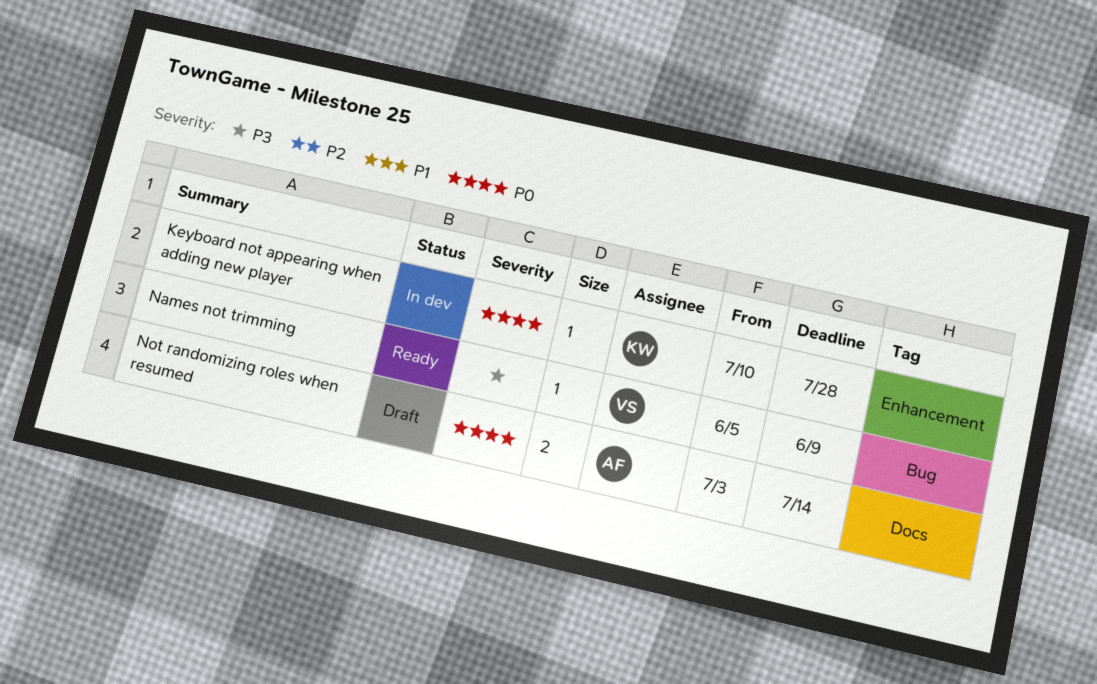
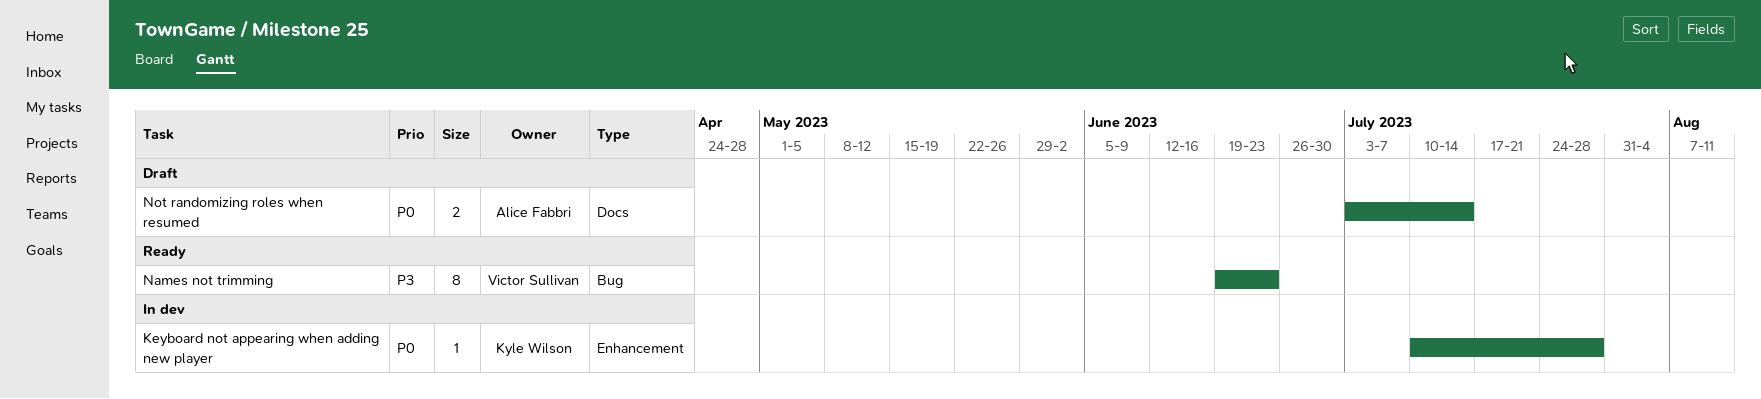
Names not trimming, estimate: 1 -> 8
Names not trimming, start: Jun 5 -> Jun 19
Names not trimming, due: Jun 9 -> Jun 23

